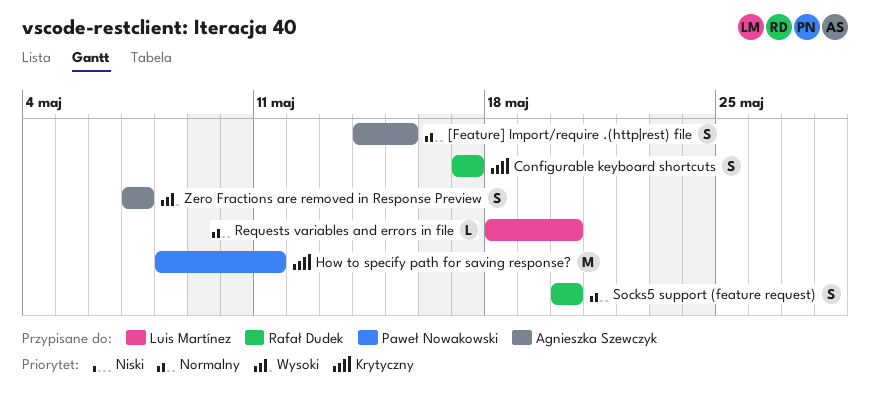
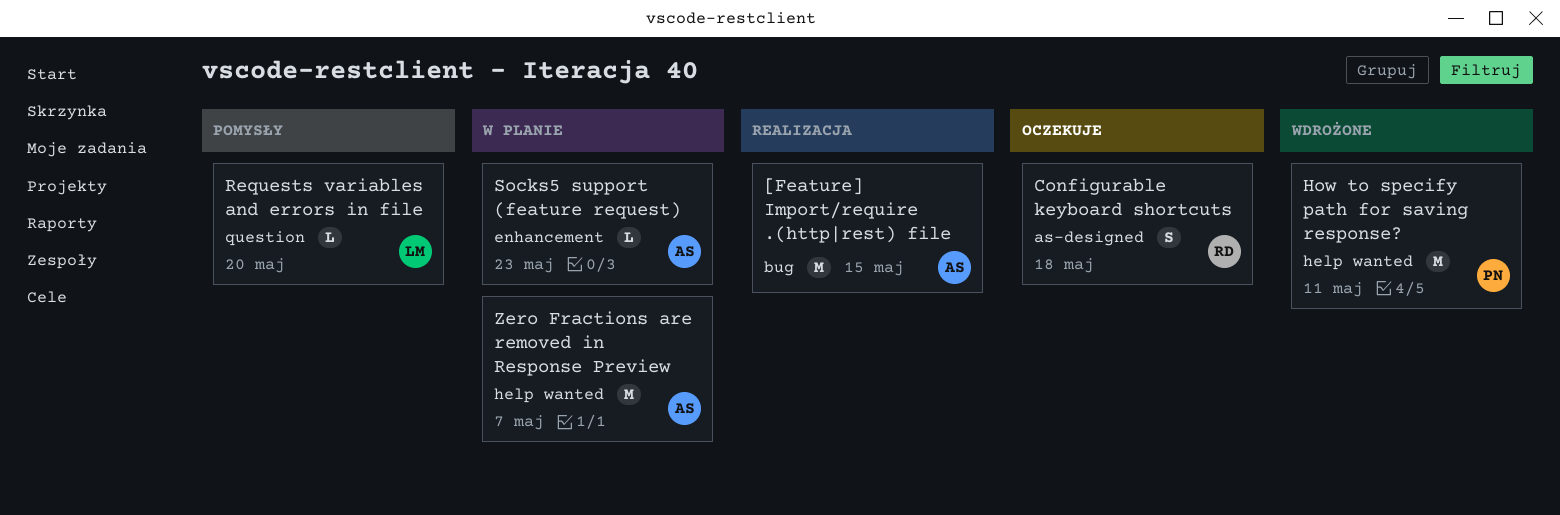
[Feature] Import/require .(http|rest) file, estimate: S -> M
Configurable keyboard shortcuts, due: May 17 -> May 18
Socks5 support (feature request), owner: Rafał Dudek -> Agnieszka Szewczyk
Socks5 support (feature request), estimate: S -> L
Socks5 support (feature request), due: May 20 -> May 23
Zero Fractions are removed in Response Preview, estimate: S -> M

